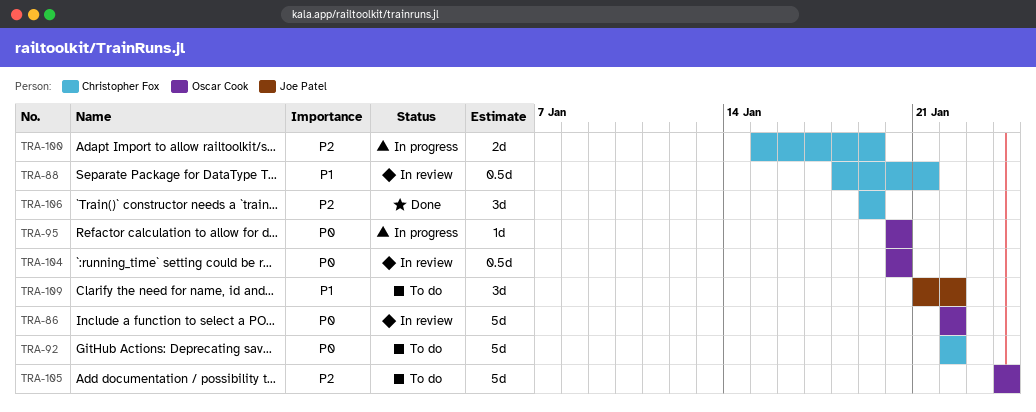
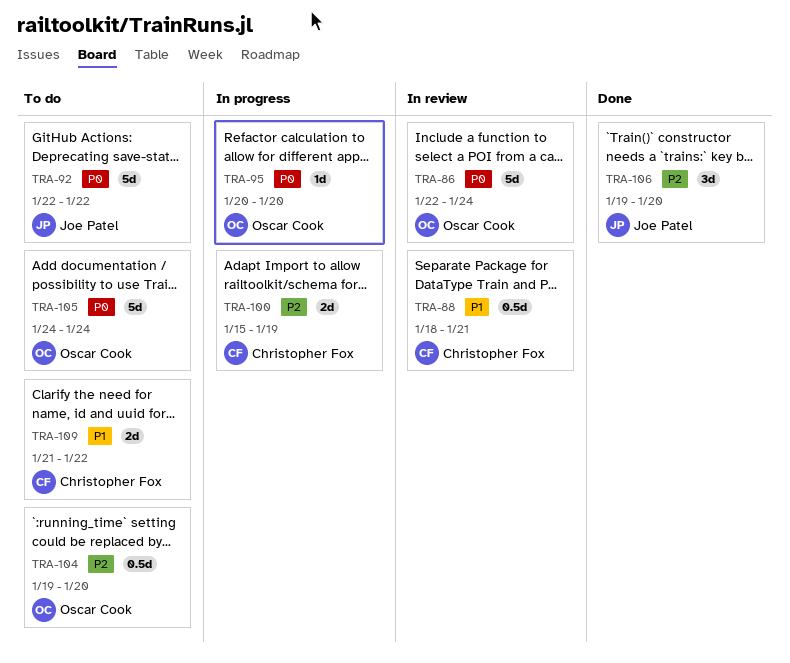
TRA-86, due: Jan 22 -> Jan 24
TRA-92, owner: Christopher Fox -> Joe Patel
TRA-104, status: In review -> To do
TRA-104, priority: P0 -> P2
TRA-104, start: Jan 20 -> Jan 19
TRA-105, priority: P2 -> P0
TRA-106, owner: Christopher Fox -> Joe Patel
TRA-106, due: Jan 19 -> Jan 20
TRA-109, owner: Joe Patel -> Christopher Fox
TRA-109, estimate: 3d -> 2d

